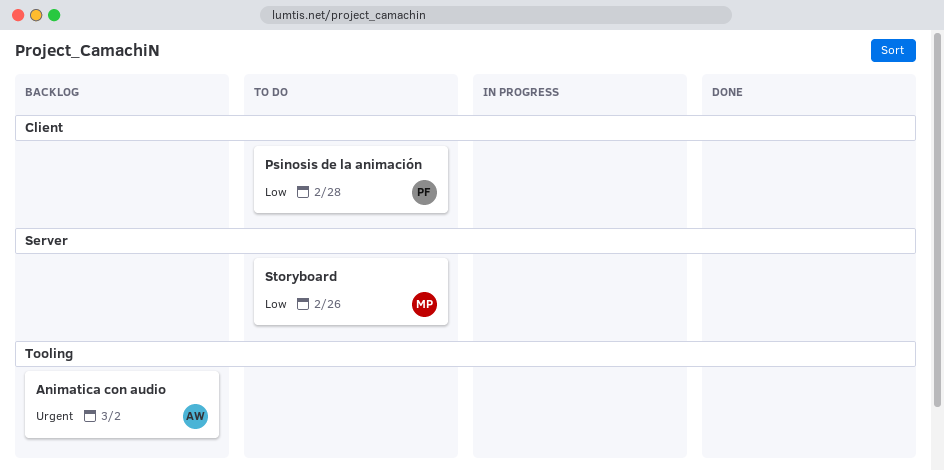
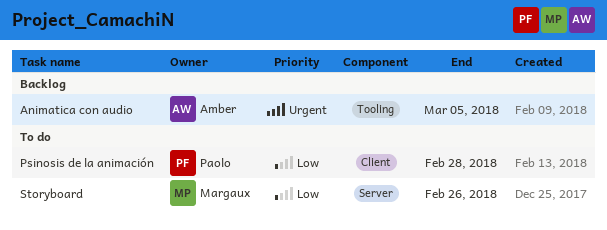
Animatica con audio, due: Mar 2 -> Mar 5

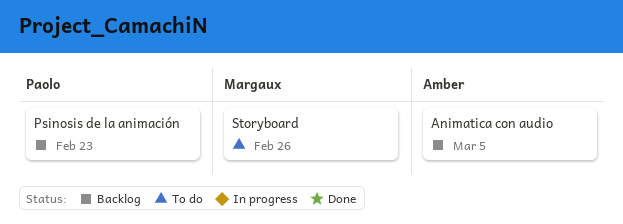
Psinosis de la animación, status: To do -> Backlog
Psinosis de la animación, due: Feb 28 -> Feb 23

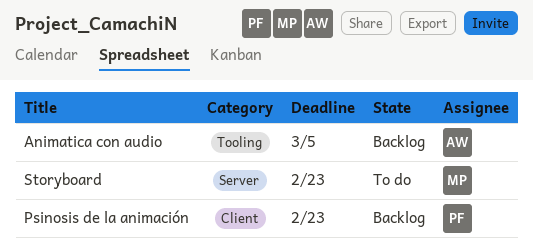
Storyboard, due: Feb 26 -> Feb 23

